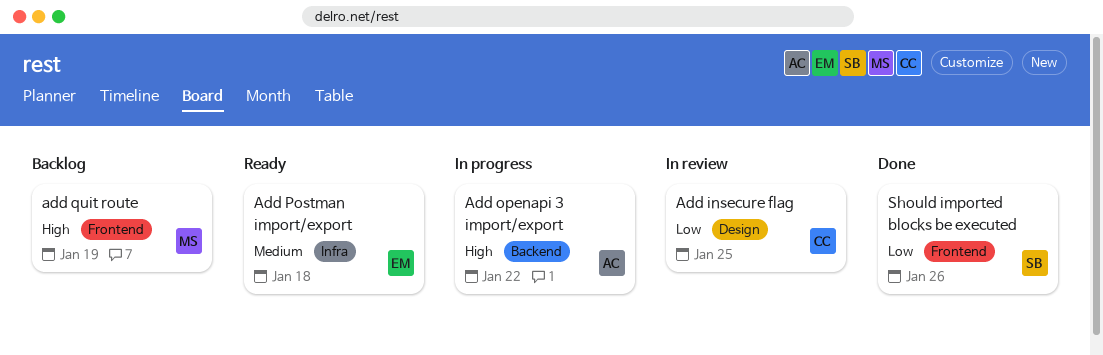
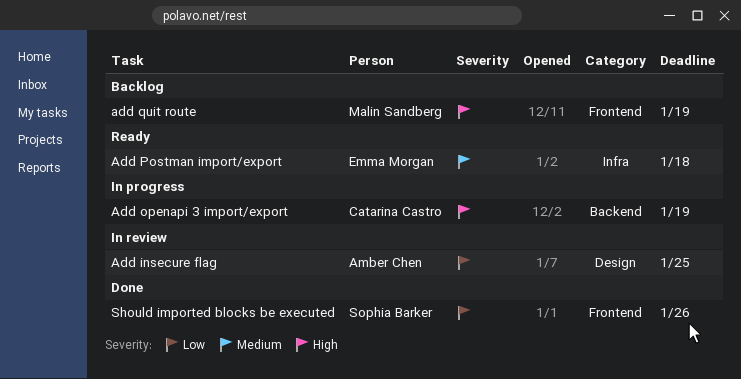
Add insecure flag, owner: Catarina Castro -> Amber Chen
Add openapi 3 import/export, owner: Amber Chen -> Catarina Castro
Add openapi 3 import/export, due: Jan 22 -> Jan 19

